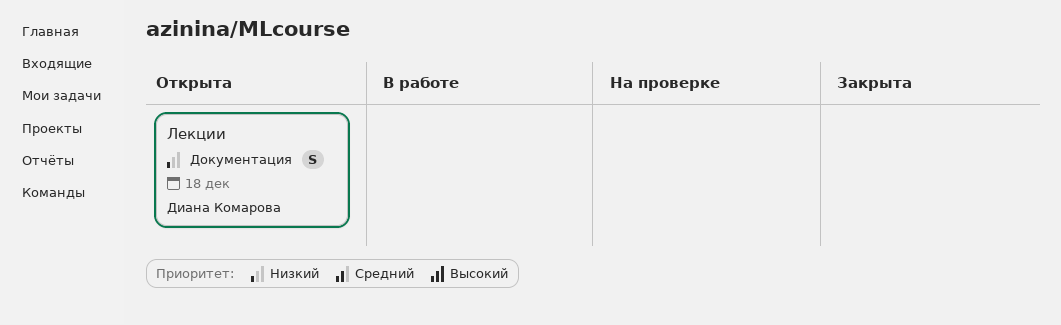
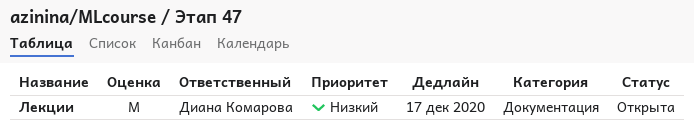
Лекции, estimate: S -> M
Лекции, due: Dec 18 -> Dec 17

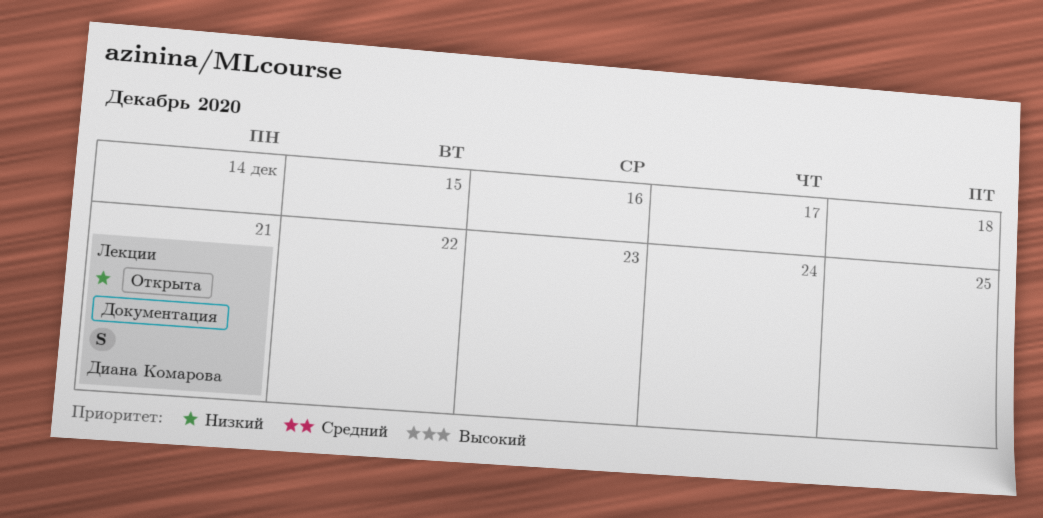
Лекции, estimate: M -> S
Лекции, due: Dec 17 -> Dec 21

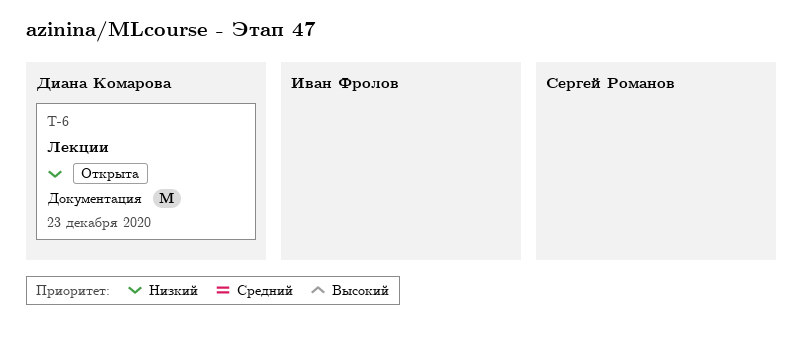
Лекции, estimate: S -> M
Лекции, due: Dec 21 -> Dec 23

